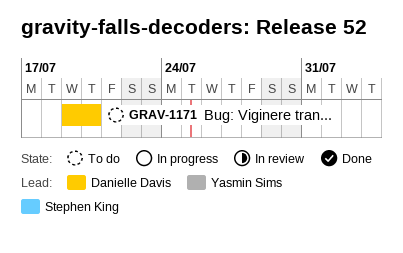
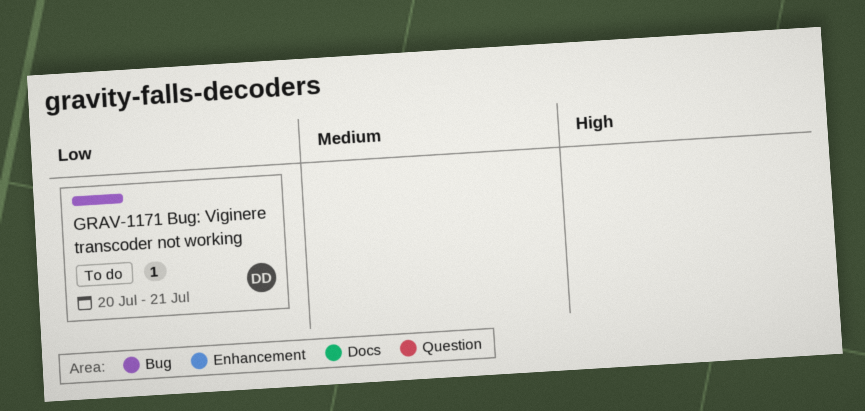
GRAV-1171, start: Jul 19 -> Jul 20
GRAV-1171, due: Jul 20 -> Jul 21

